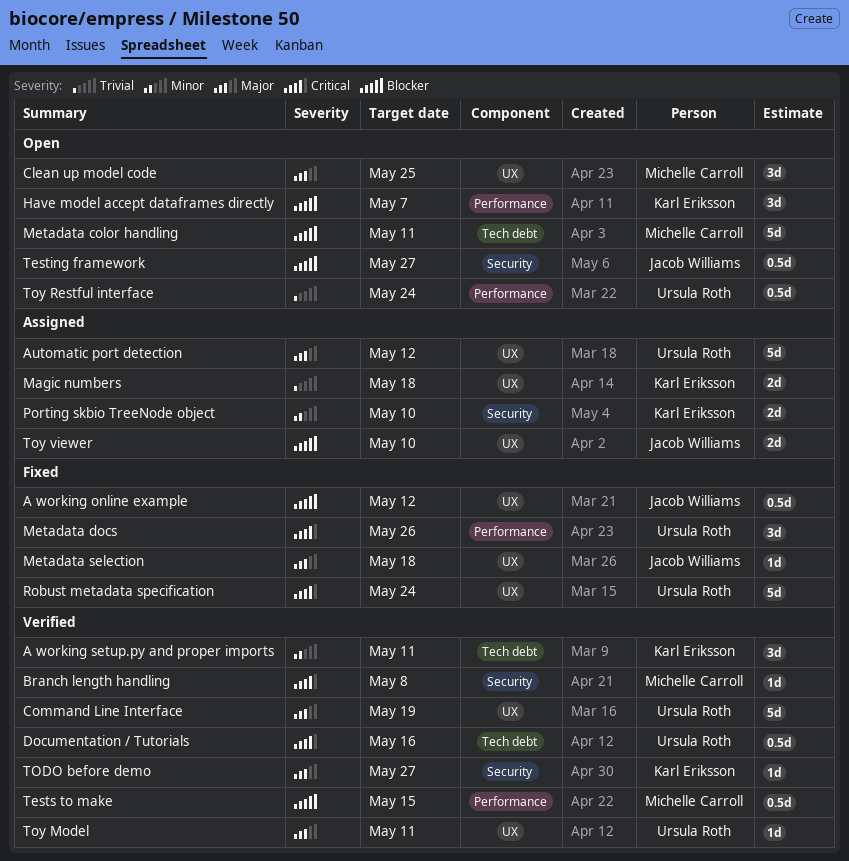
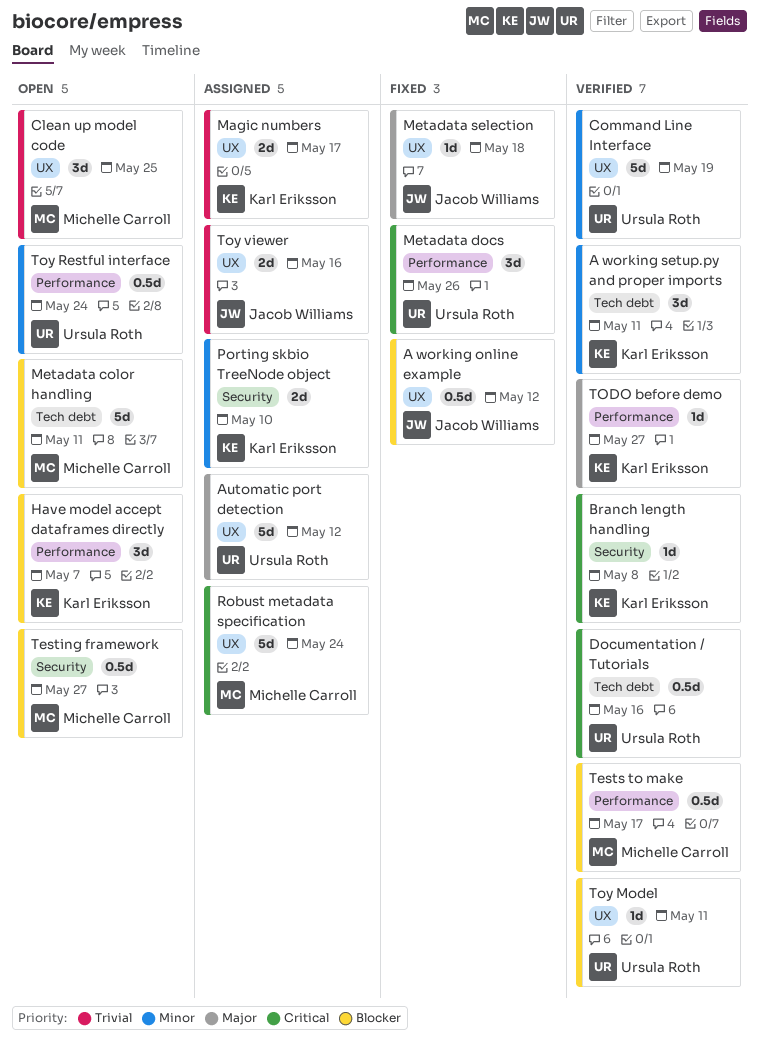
Branch length handling, owner: Michelle Carroll -> Karl Eriksson
Clean up model code, priority: Major -> Trivial
Command Line Interface, priority: Major -> Minor
Magic numbers, due: May 18 -> May 17
Robust metadata specification, status: Fixed -> Assigned
Robust metadata specification, owner: Ursula Roth -> Michelle Carroll
Testing framework, owner: Jacob Williams -> Michelle Carroll
Tests to make, due: May 15 -> May 17
TODO before demo, label: Security -> Performance
Toy Model, priority: Major -> Blocker
Toy Restful interface, priority: Trivial -> Minor
Toy viewer, priority: Blocker -> Trivial
Toy viewer, due: May 10 -> May 16

